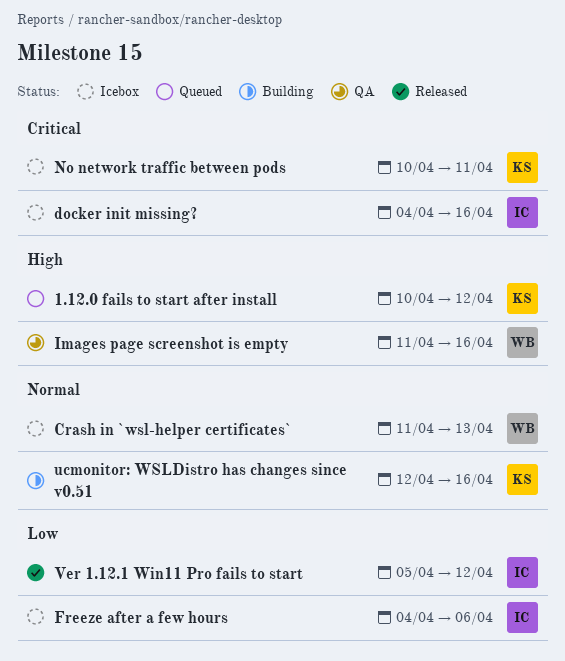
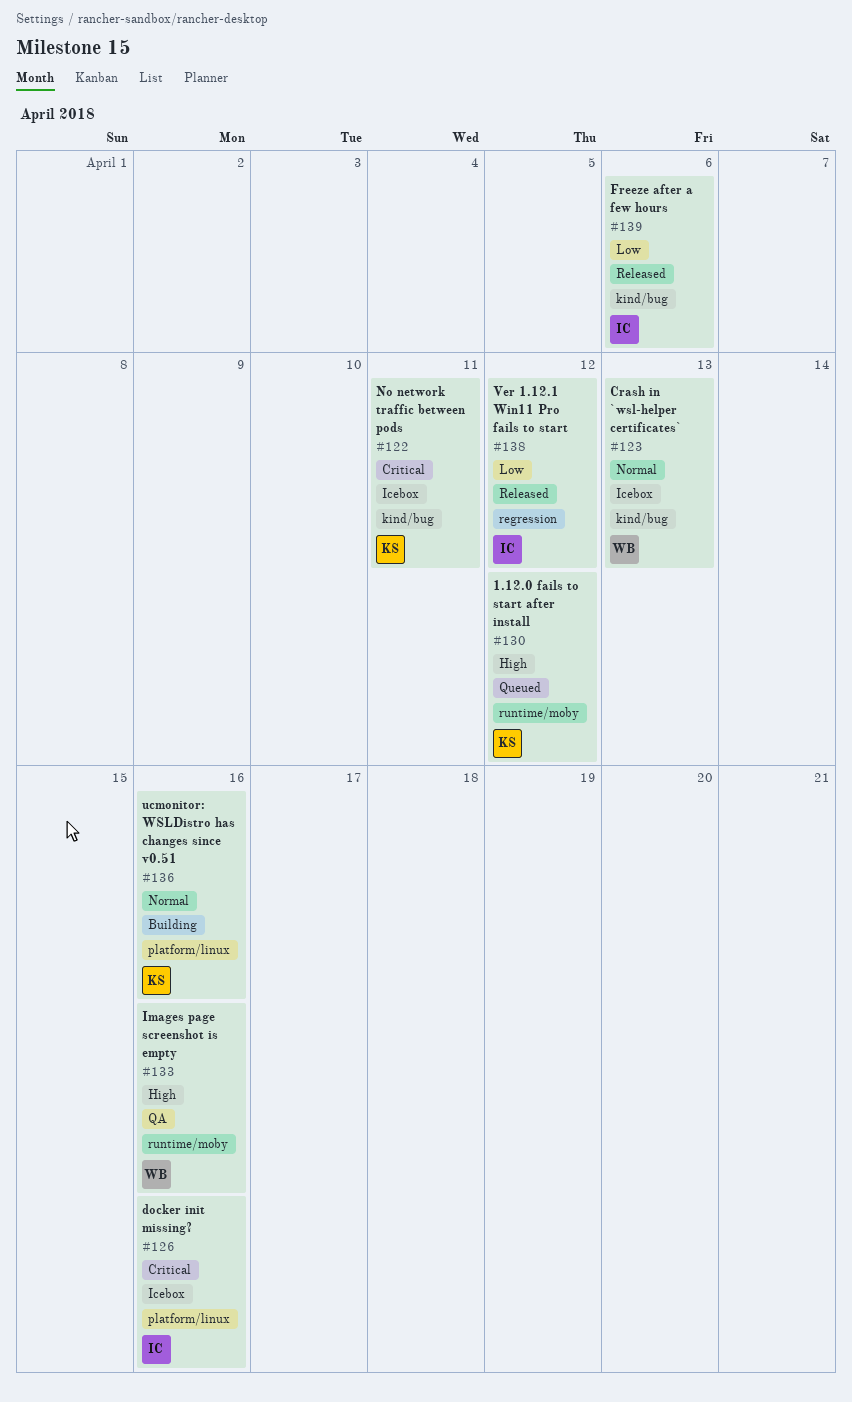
Freeze after a few hours, status: Icebox -> Released

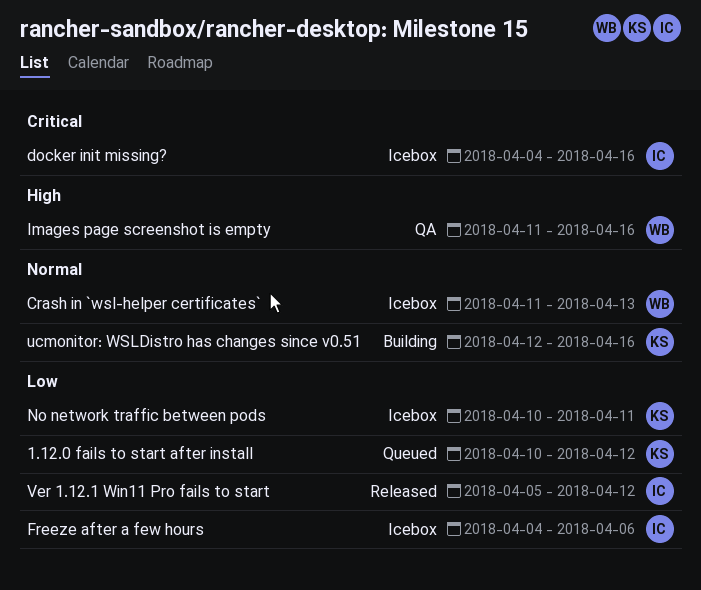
1.12.0 fails to start after install, priority: High -> Low
Freeze after a few hours, status: Released -> Icebox
No network traffic between pods, priority: Critical -> Low

